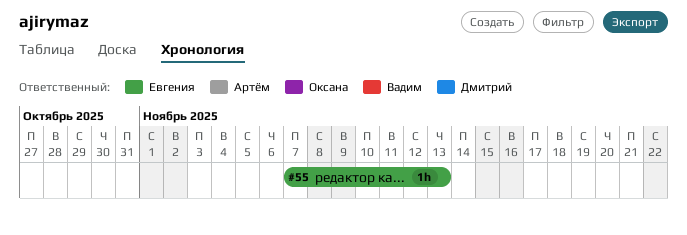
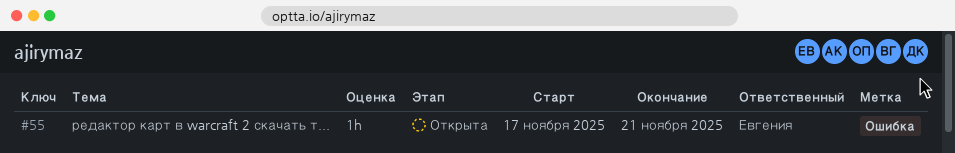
#55, start: Nov 7 -> Nov 17
#55, due: Nov 13 -> Nov 21

